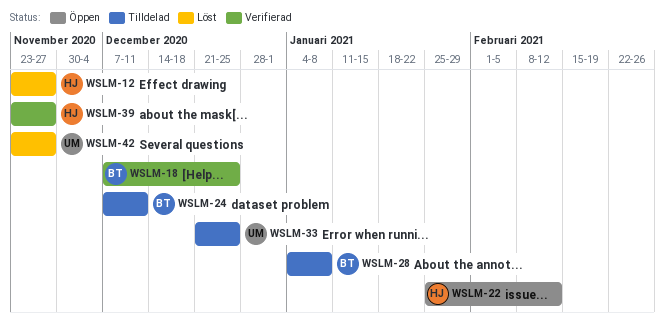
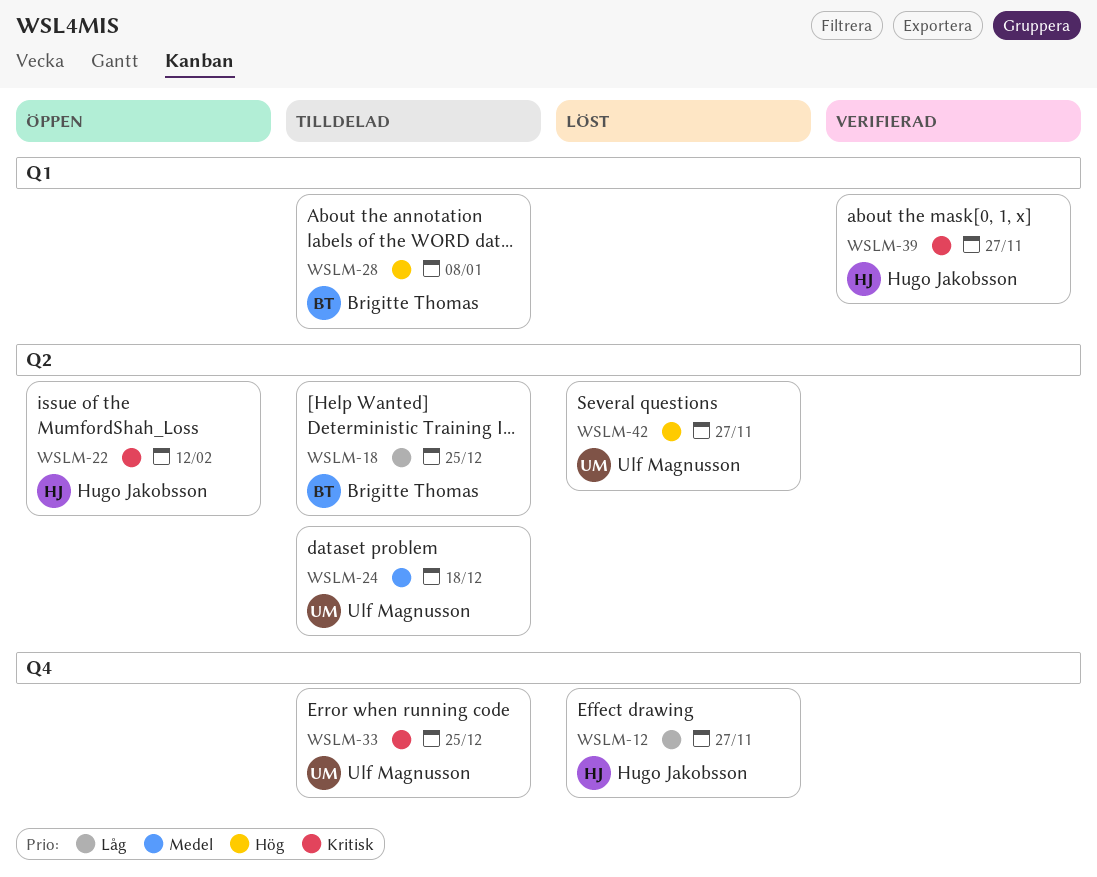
WSLM-18, status: Verifierad -> Tilldelad
WSLM-24, owner: Brigitte Thomas -> Ulf Magnusson
WSLM-24, due: Dec 11 -> Dec 18

